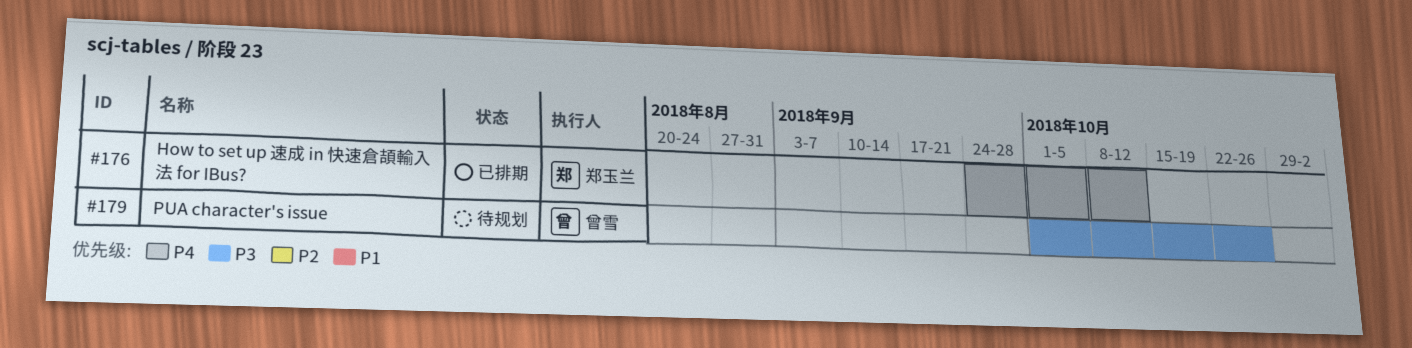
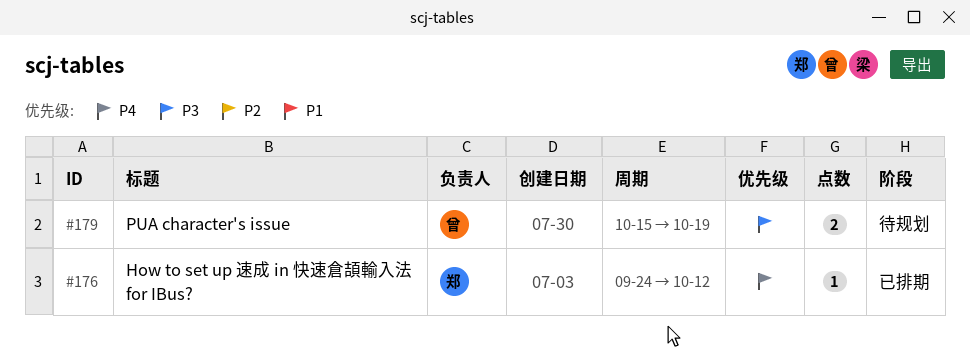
#179, start: Oct 1 -> Oct 15
#179, due: Oct 26 -> Oct 19

